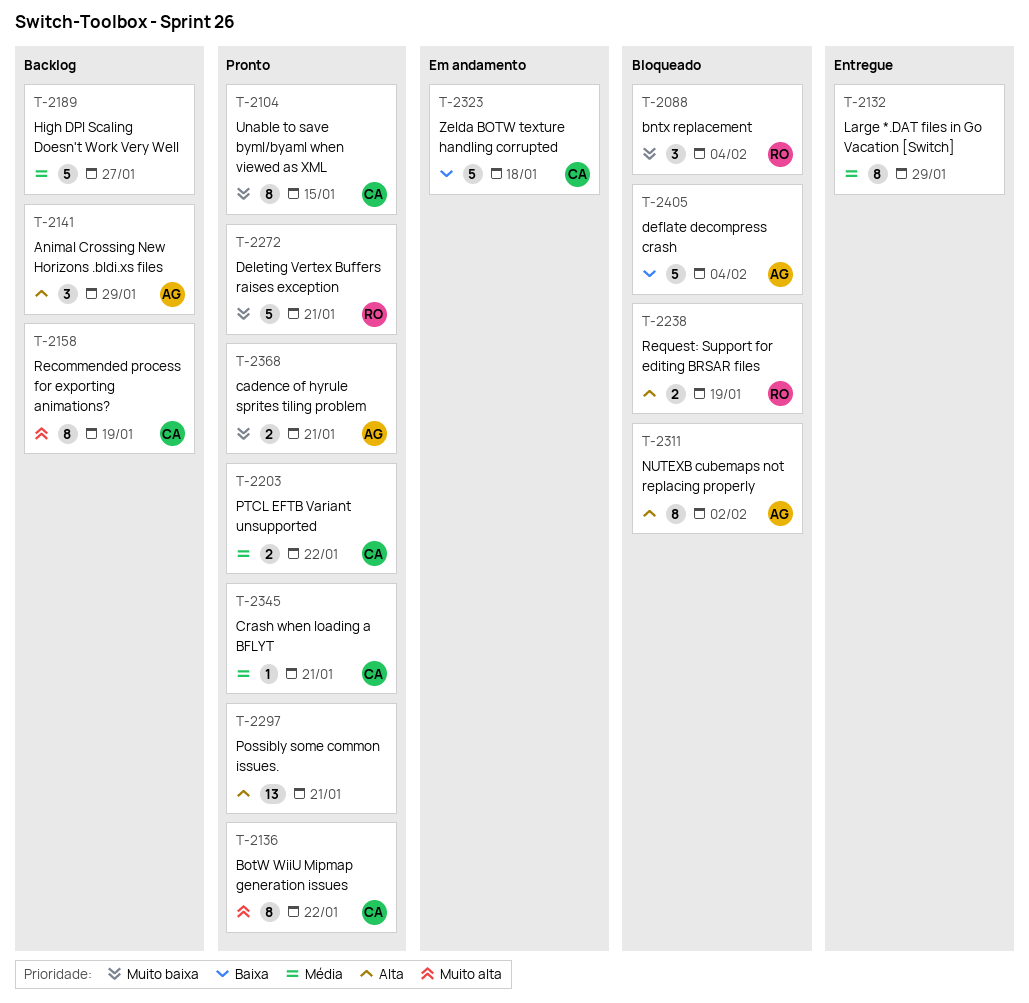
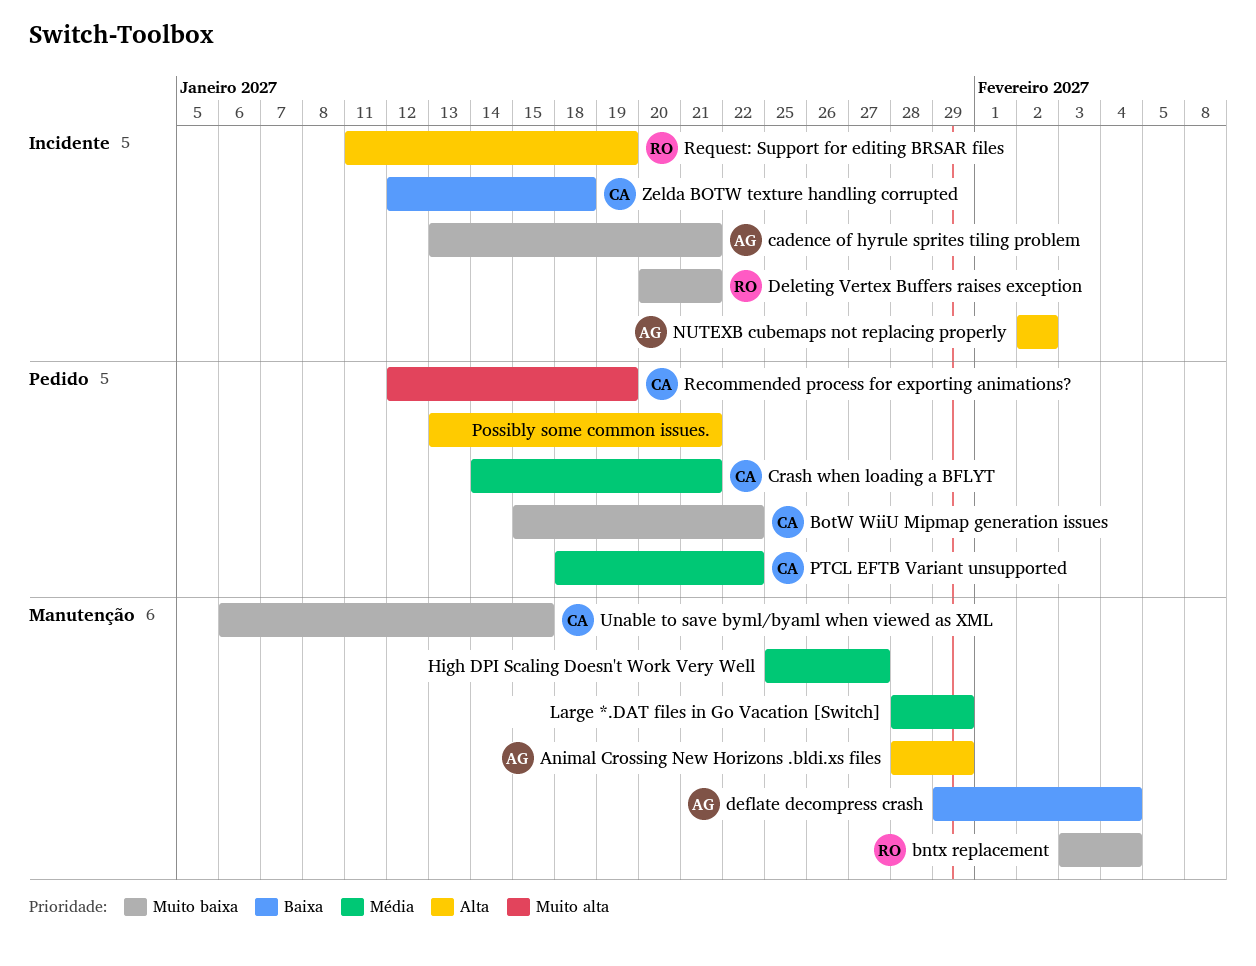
BotW WiiU Mipmap generation issues, priority: Muito alta -> Muito baixa

